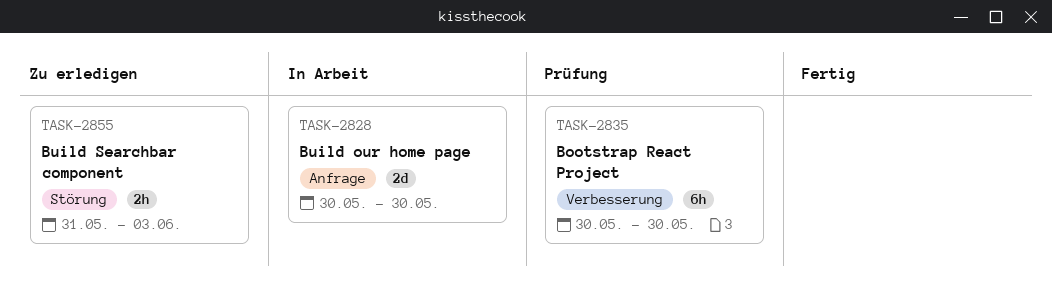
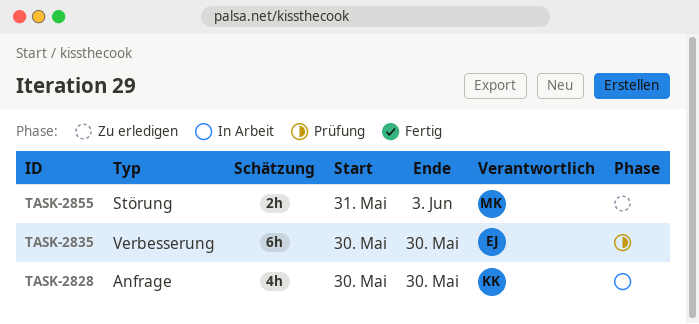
TASK-2828, estimate: 2d -> 4h

